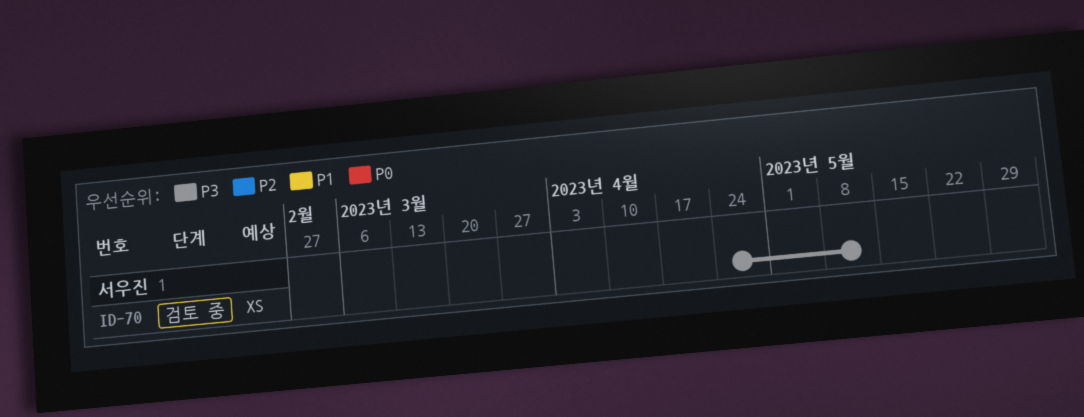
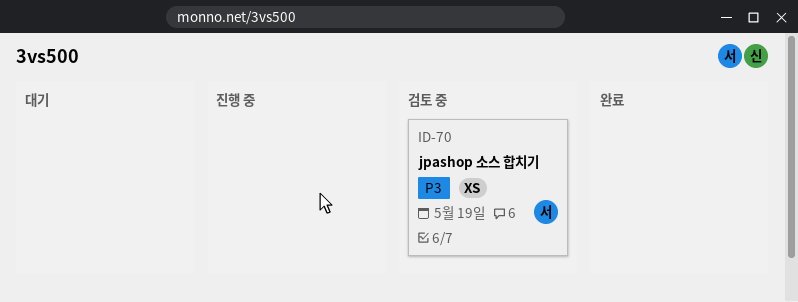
ID-70, due: May 12 -> May 19

